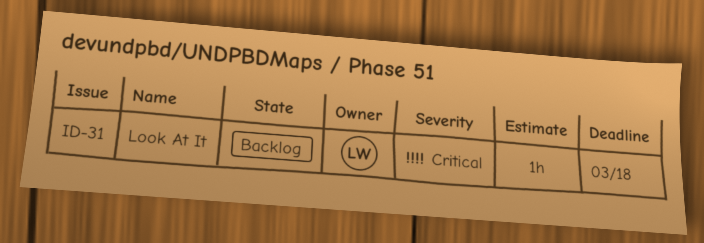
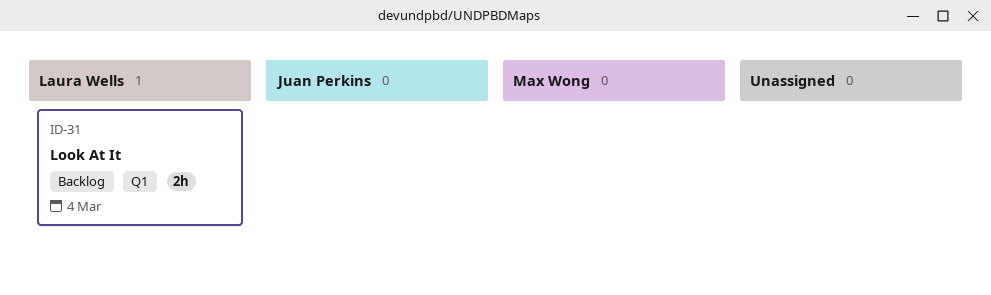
ID-31, estimate: 1h -> 2h
ID-31, due: Mar 18 -> Mar 4

